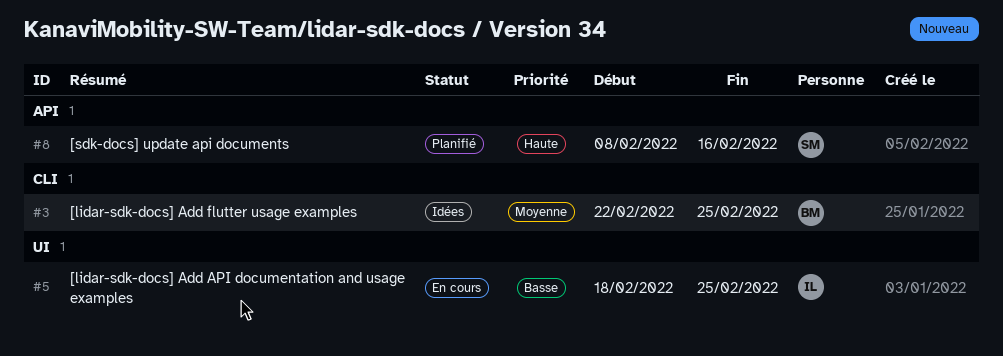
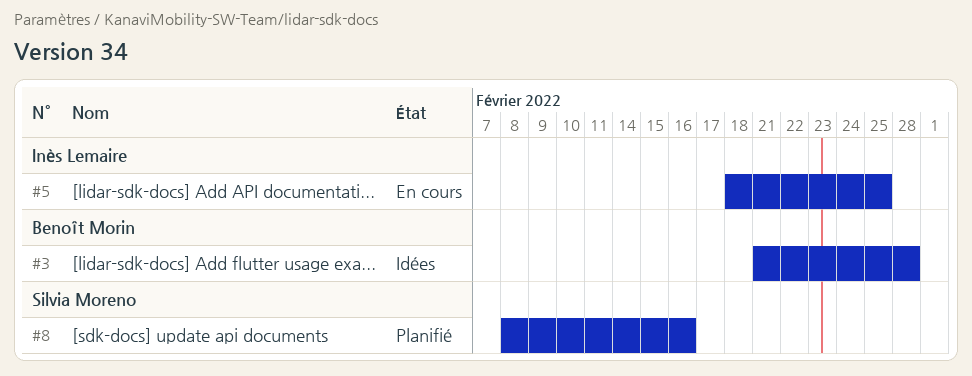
#3, start: Feb 22 -> Feb 21
#3, due: Feb 25 -> Feb 28

